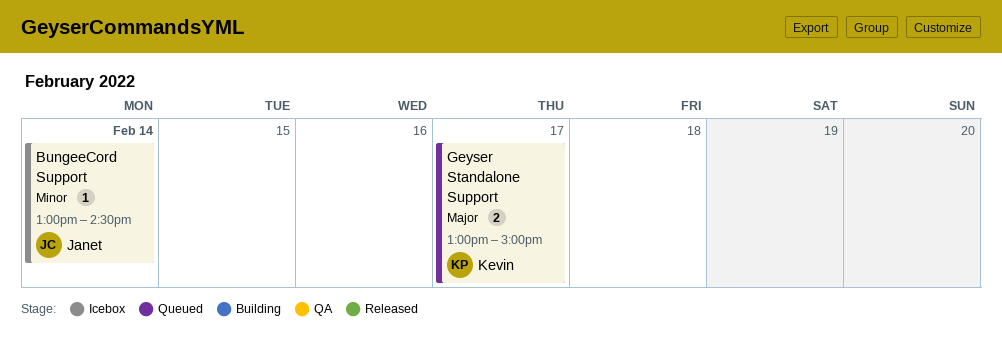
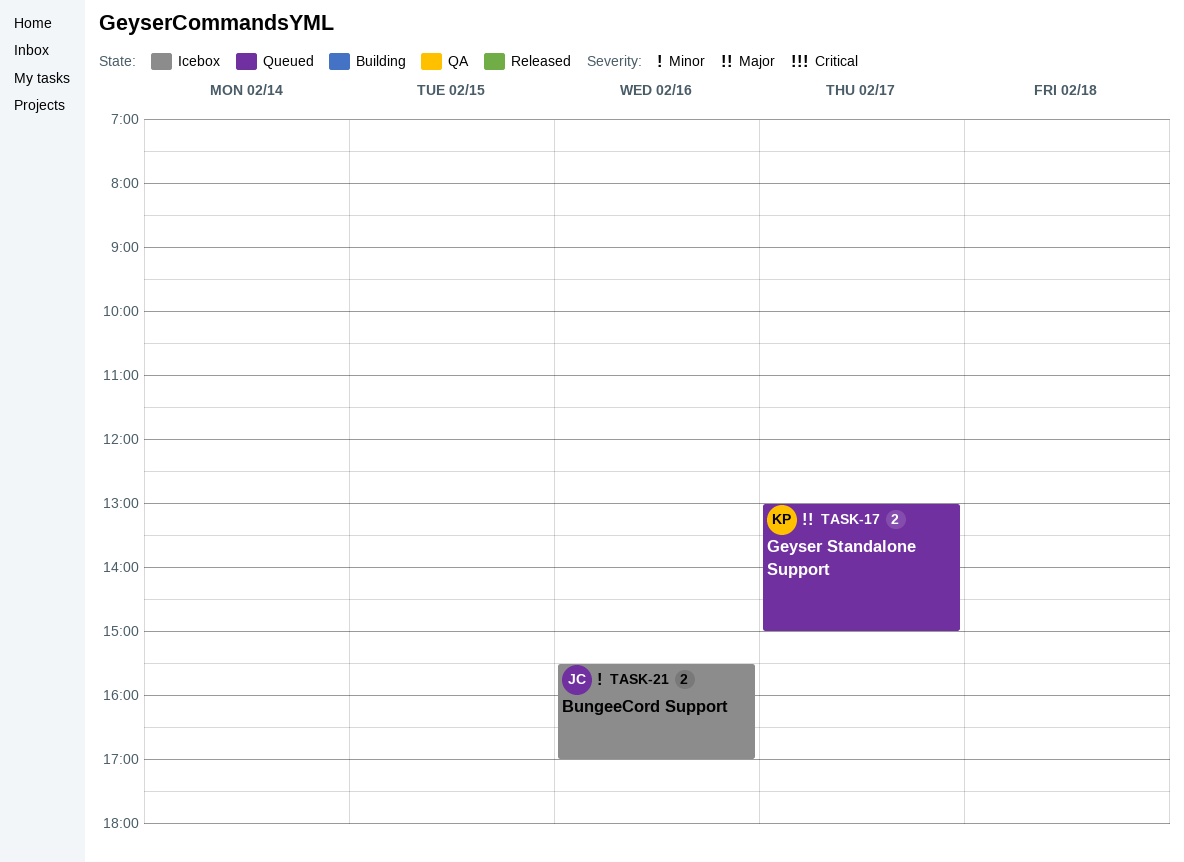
BungeeCord Support, estimate: 1 -> 2
BungeeCord Support, day: Feb 14 -> Feb 16
BungeeCord Support, begins: 13:00 -> 15:30
BungeeCord Support, ends: 14:30 -> 17:00

